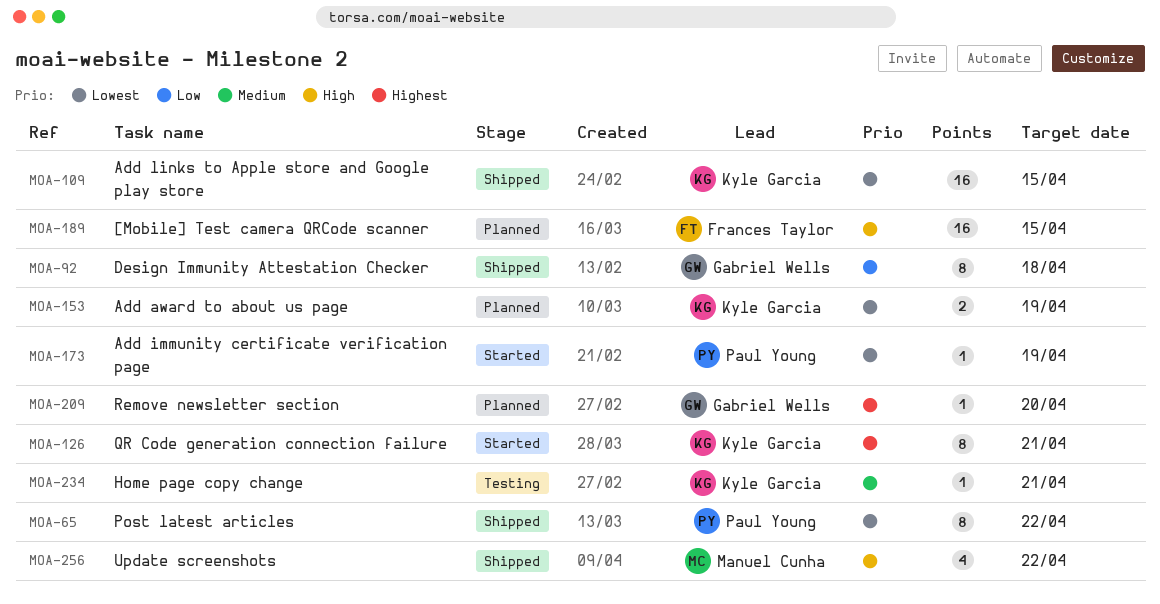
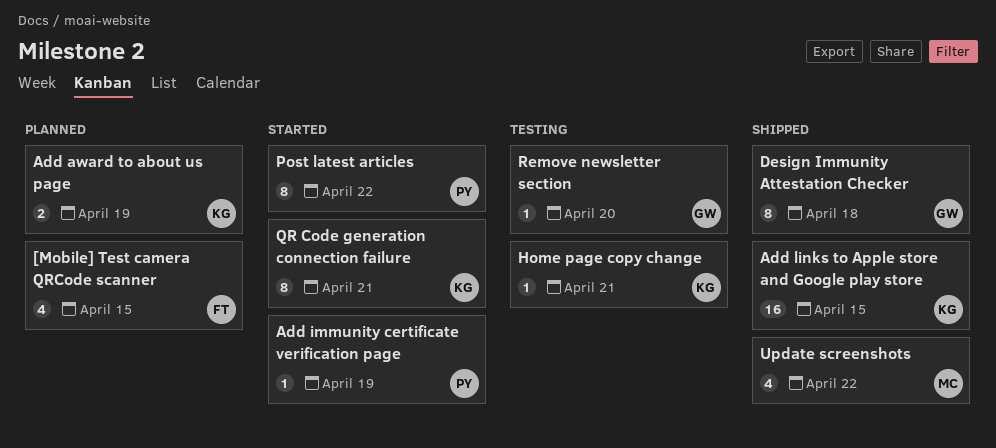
[Mobile] Test camera QRCode scanner, estimate: 16 -> 4
Post latest articles, status: Shipped -> Started
Remove newsletter section, status: Planned -> Testing

